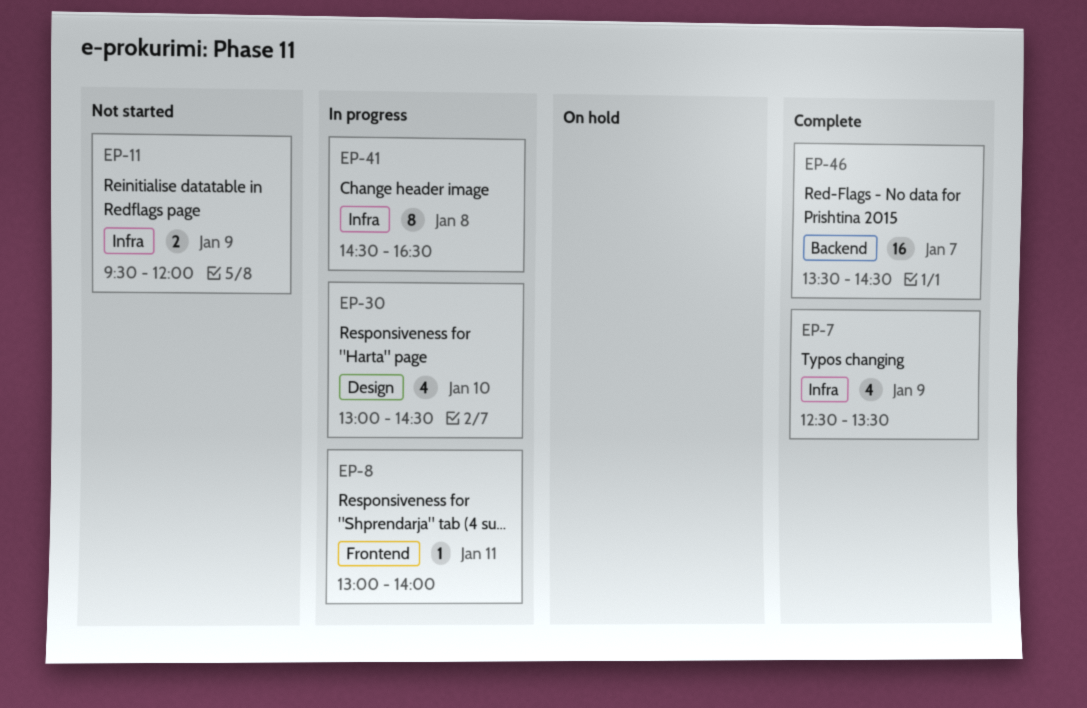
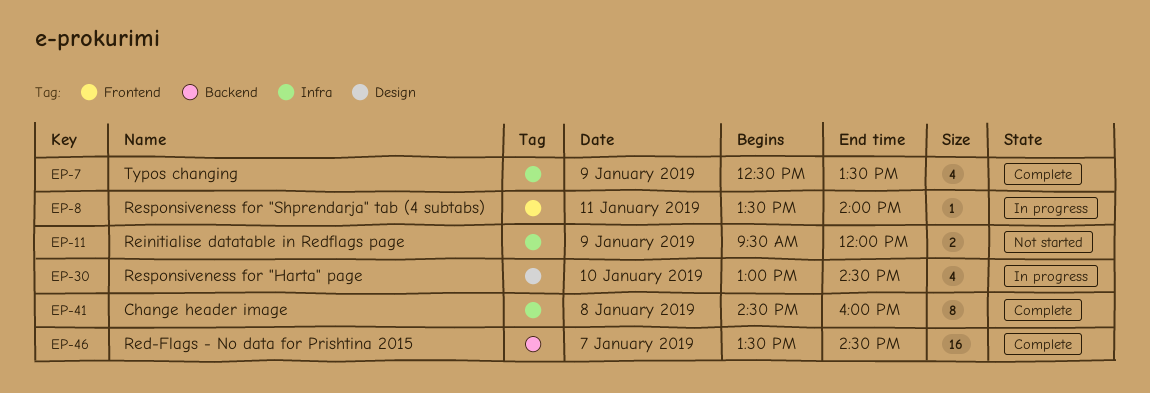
EP-8, begins: 13:00 -> 13:30
EP-41, status: In progress -> Complete
EP-41, ends: 16:30 -> 16:00

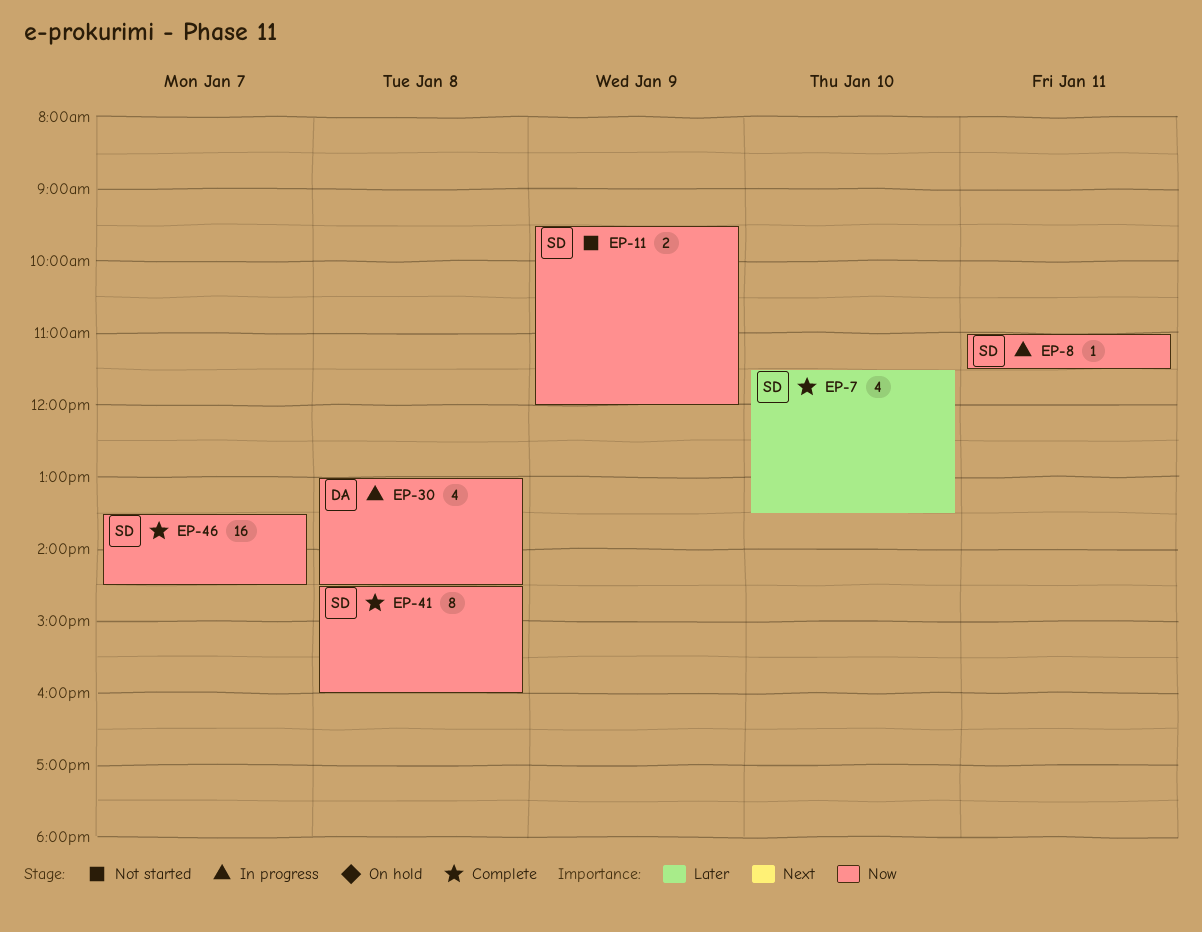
EP-7, day: Jan 9 -> Jan 10
EP-7, begins: 12:30 -> 11:30
EP-8, begins: 13:30 -> 11:00
EP-8, ends: 14:00 -> 11:30
EP-30, day: Jan 10 -> Jan 8

